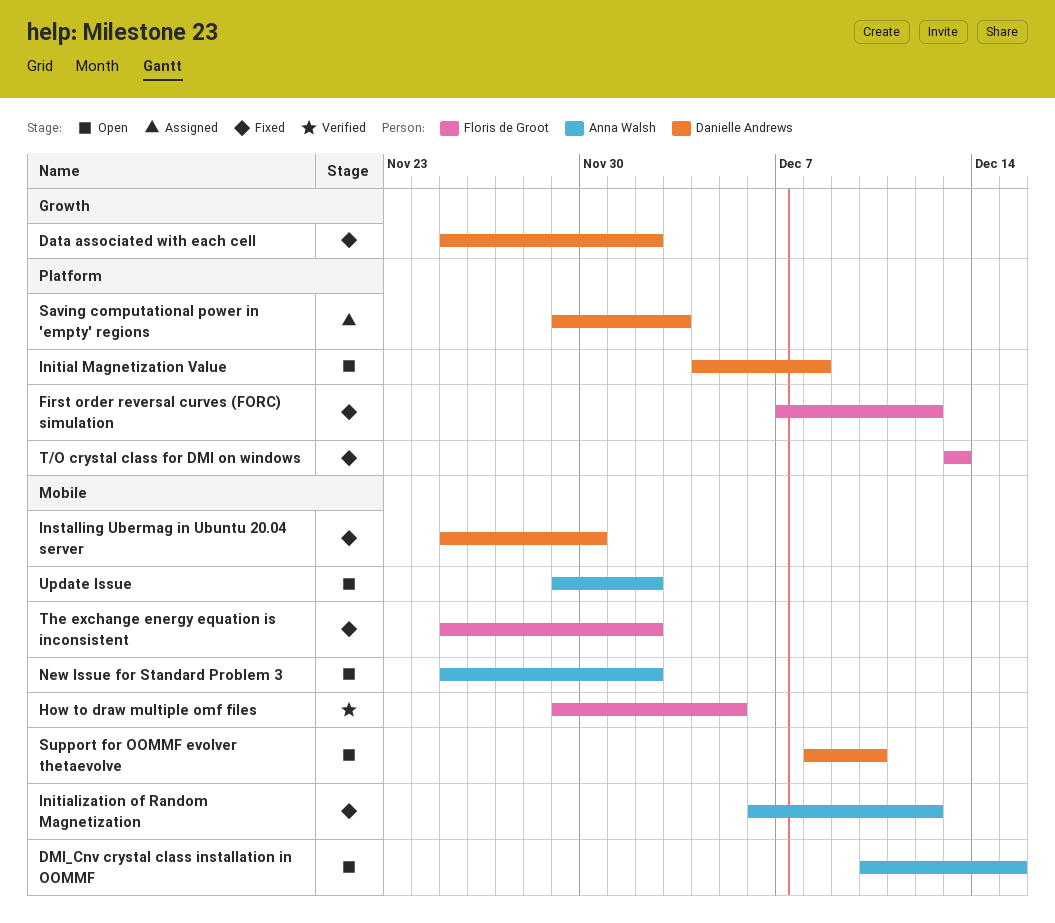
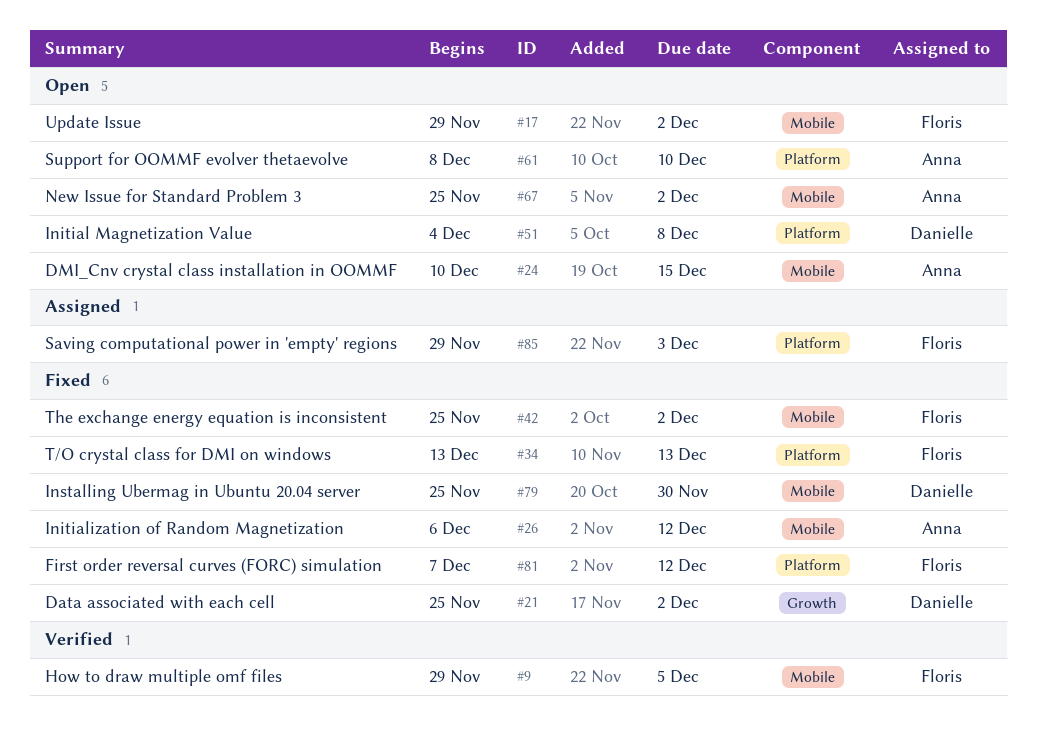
Saving computational power in 'empty' regions, owner: Danielle Andrews -> Floris de Groot
Support for OOMMF evolver thetaevolve, owner: Danielle Andrews -> Anna Walsh
Support for OOMMF evolver thetaevolve, label: Mobile -> Platform
Update Issue, owner: Anna Walsh -> Floris de Groot

